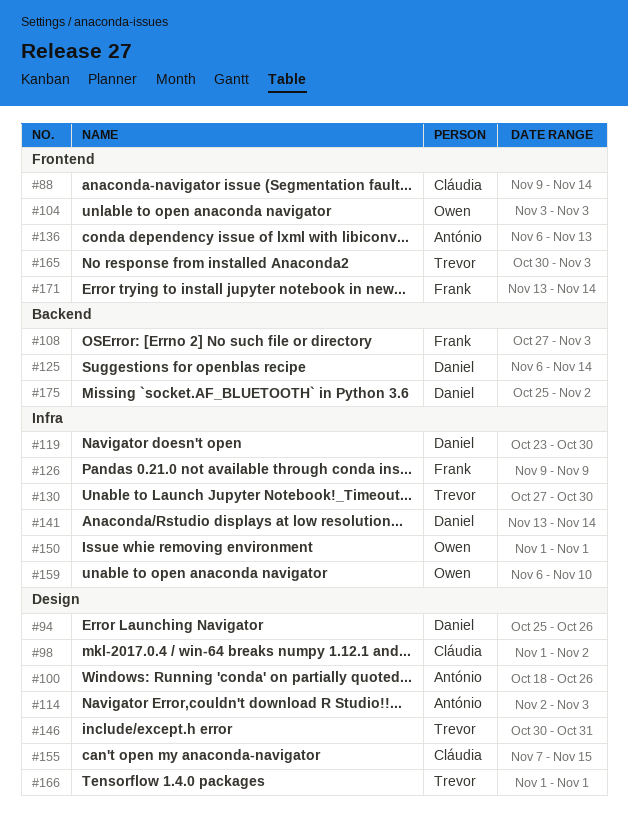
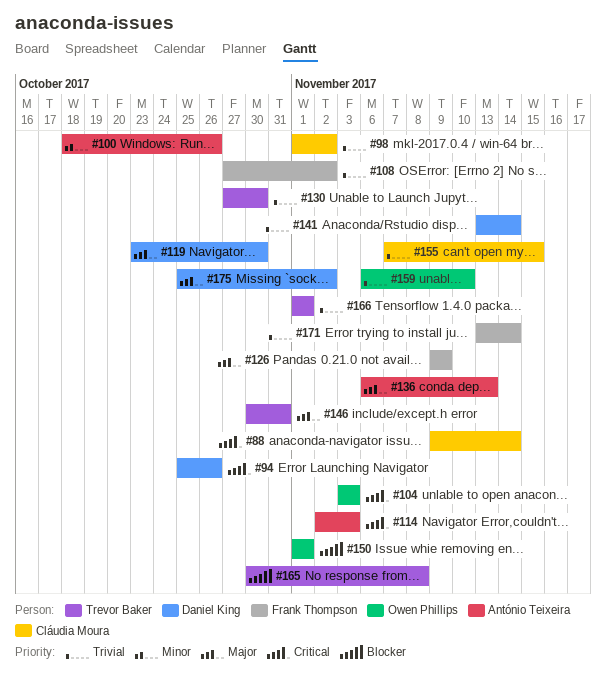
#108, due: Nov 3 -> Nov 2
#125: present -> none
#165, due: Nov 3 -> Nov 8

